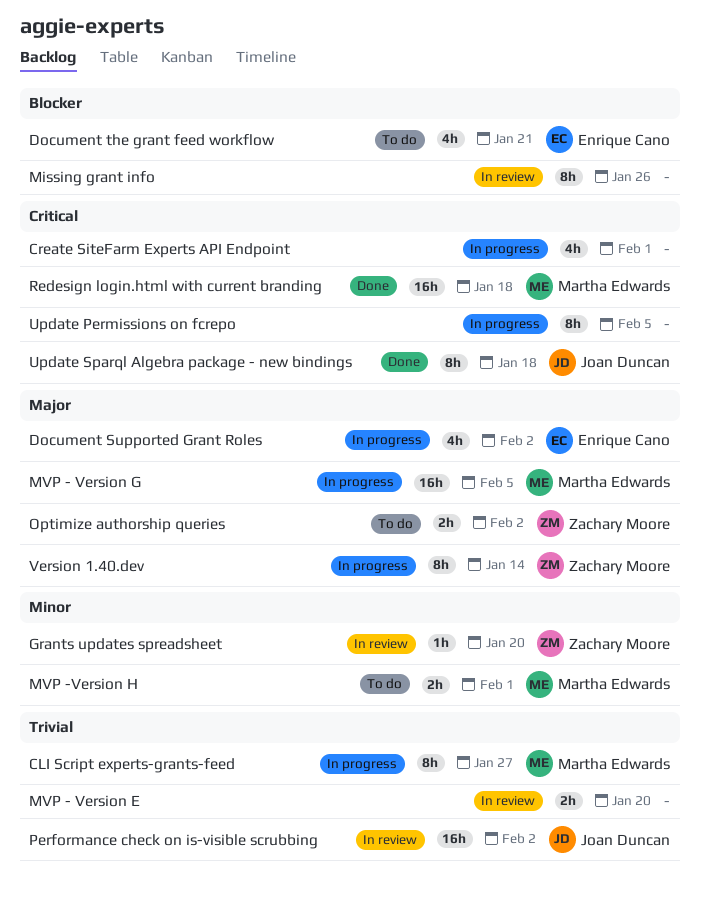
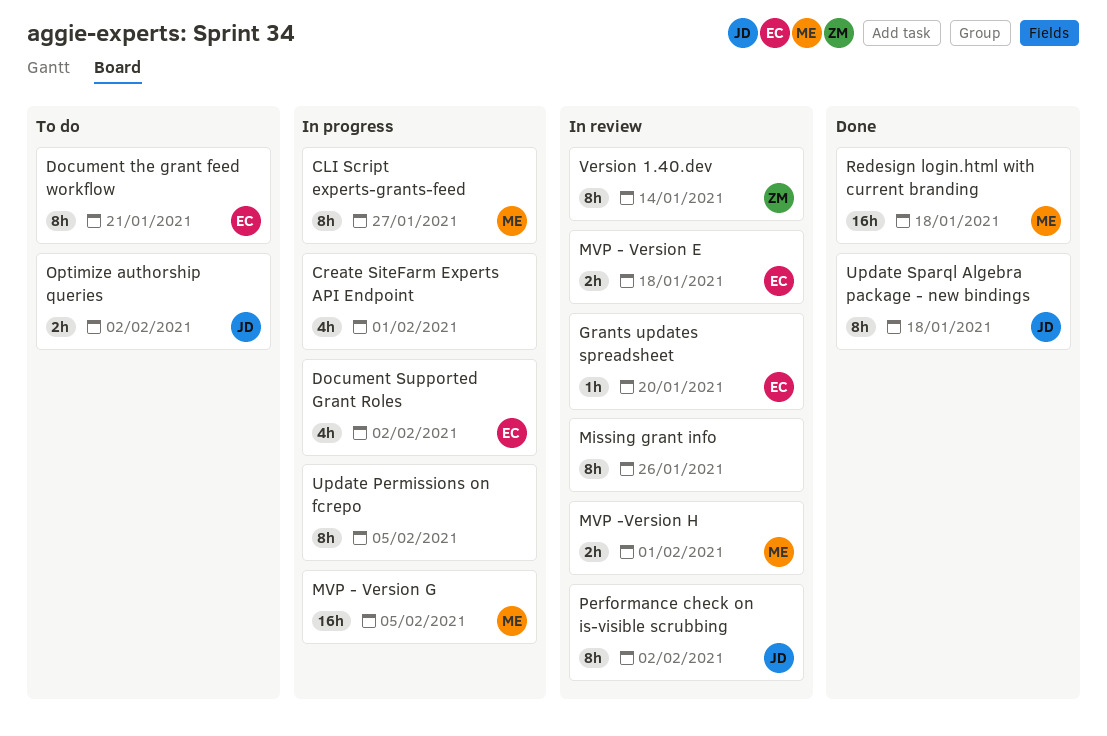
Document the grant feed workflow, estimate: 4h -> 8h
Grants updates spreadsheet, owner: Zachary Moore -> Enrique Cano
MVP - Version E, owner: none -> Enrique Cano
MVP - Version E, due: Jan 20 -> Jan 18
MVP -Version H, status: To do -> In review
Optimize authorship queries, owner: Zachary Moore -> Joan Duncan
Performance check on is-visible scrubbing, estimate: 16h -> 8h
Version 1.40.dev, status: In progress -> In review

